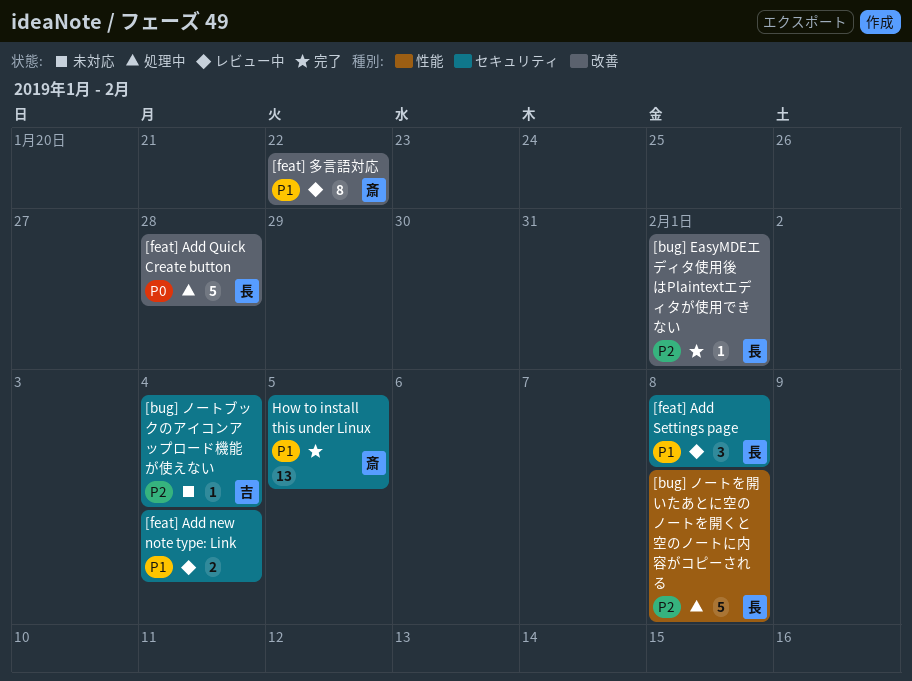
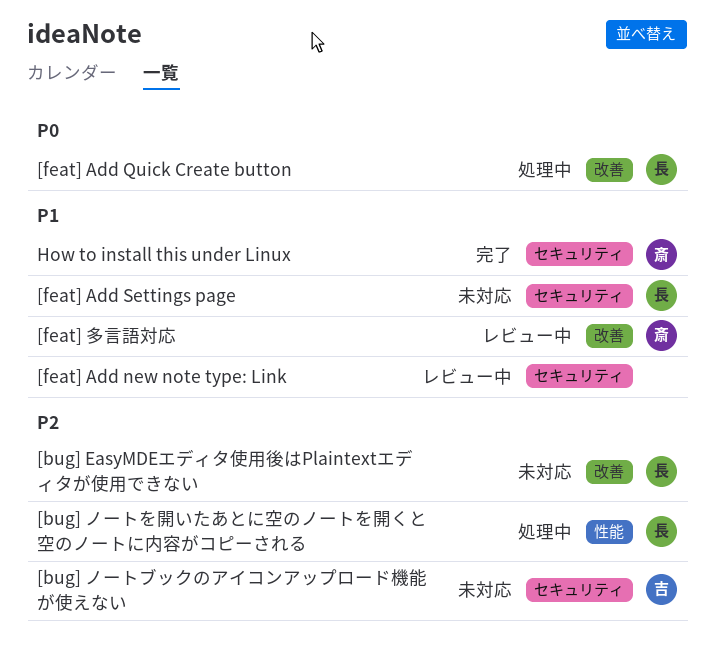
[bug] EasyMDEエディタ使用後はPlaintextエディタが使用できない, status: 完了 -> 未対応
[feat] Add Settings page, status: レビュー中 -> 未対応

